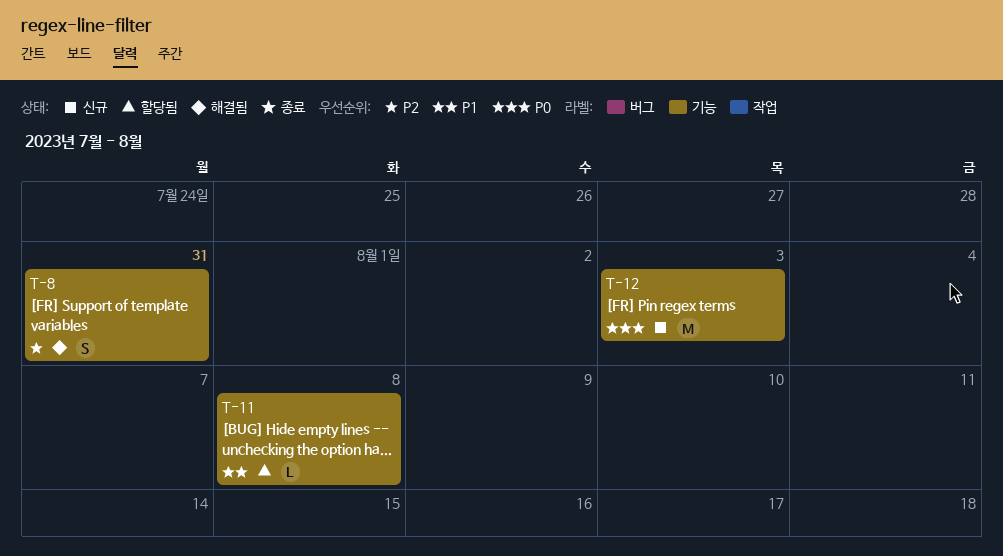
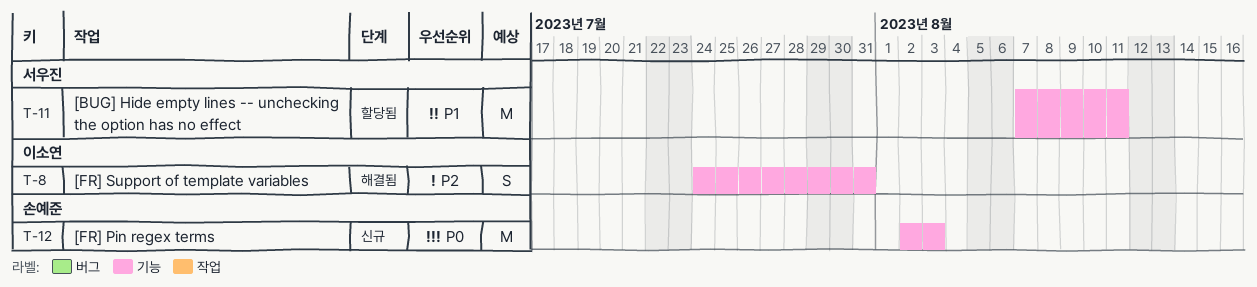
T-11, estimate: L -> M
T-11, due: Aug 8 -> Aug 11

